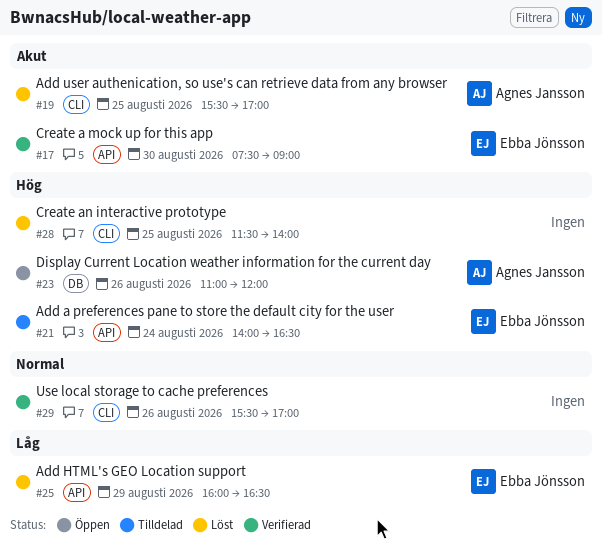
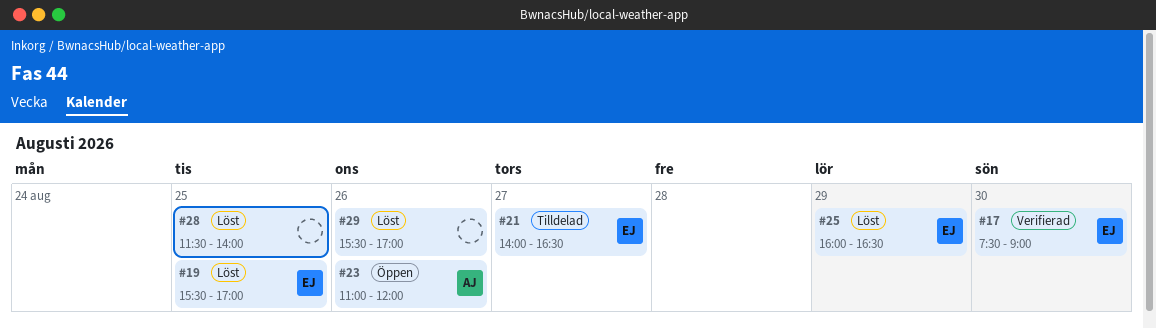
#19, owner: Agnes Jansson -> Ebba Jönsson
#21, day: Aug 24 -> Aug 27
#29, status: Verifierad -> Löst

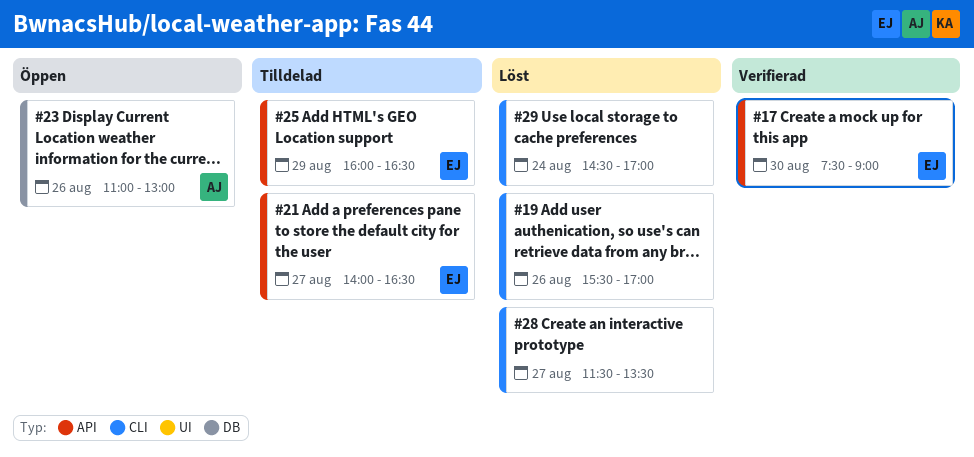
#19, owner: EJ -> none
#19, day: Aug 25 -> Aug 26
#23, ends: 12:00 -> 13:00
#25, status: Löst -> Tilldelad
#28, day: Aug 25 -> Aug 27
#28, ends: 14:00 -> 13:30
#29, day: Aug 26 -> Aug 24
#29, begins: 15:30 -> 14:30

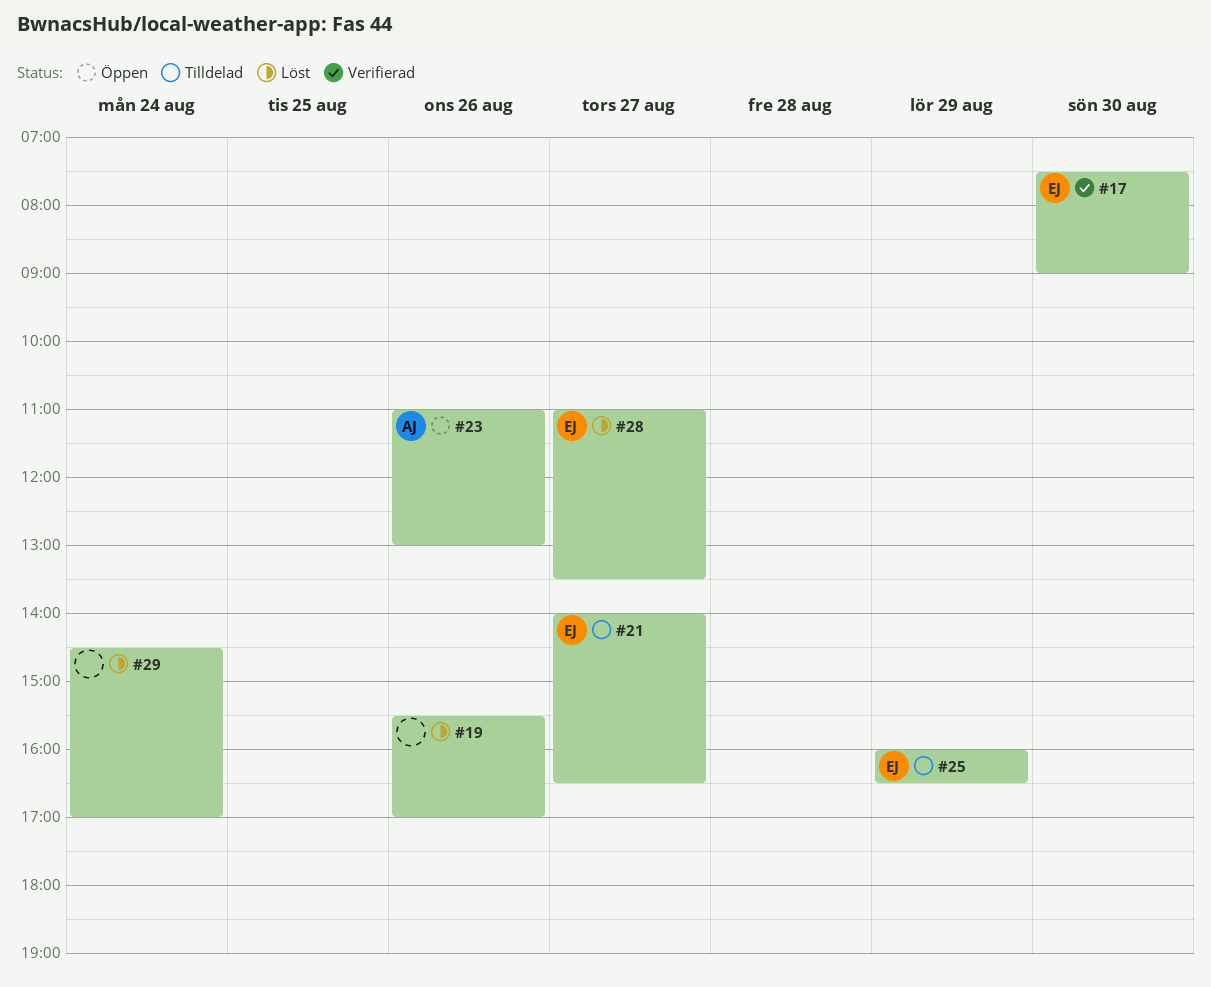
#28, owner: none -> EJ
#28, begins: 11:30 -> 11:00

